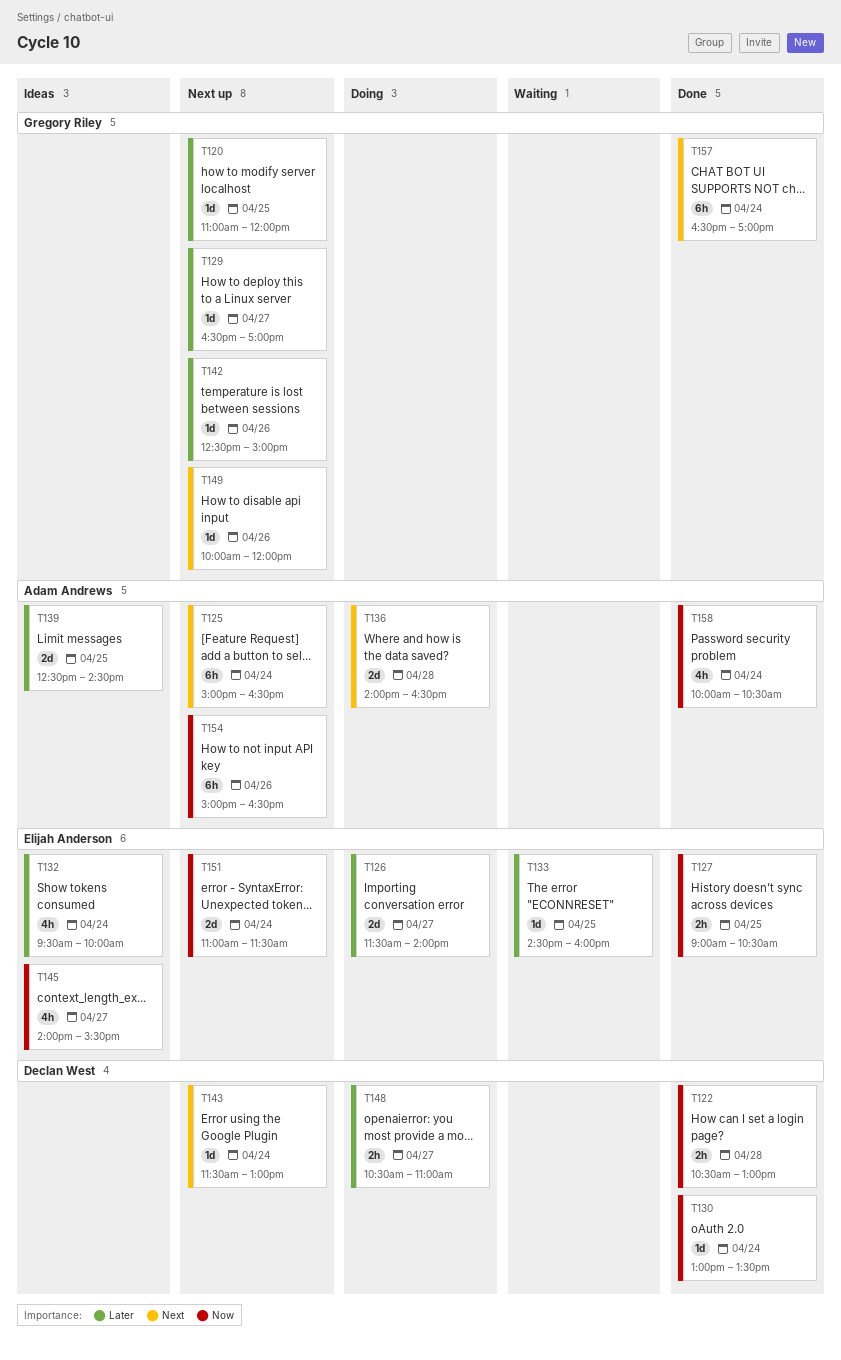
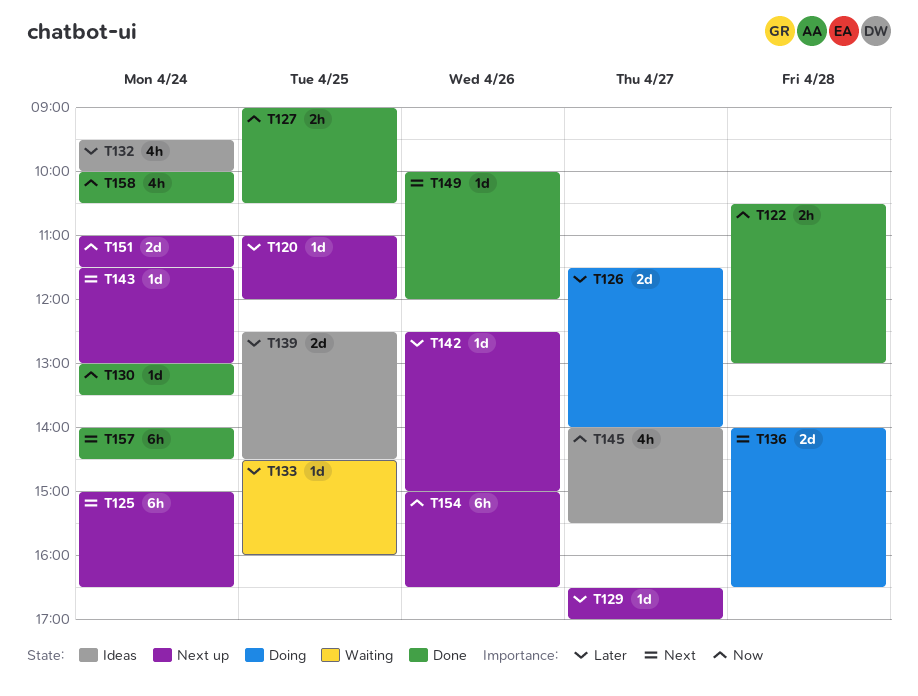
T148: present -> none
T149, status: Next up -> Done
T157, begins: 16:30 -> 14:00
T157, ends: 17:00 -> 14:30

